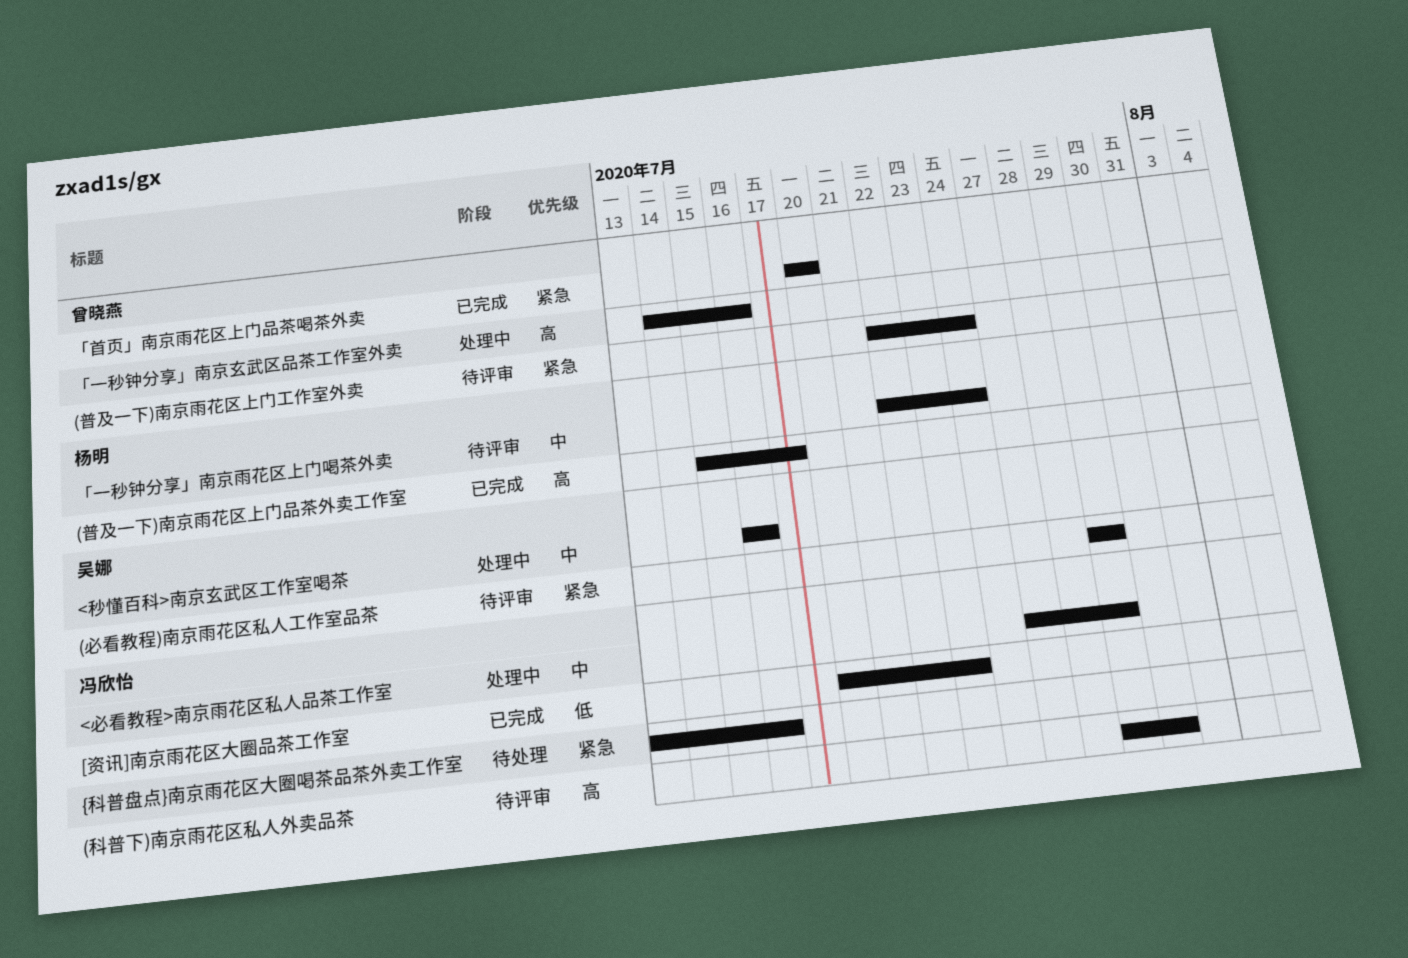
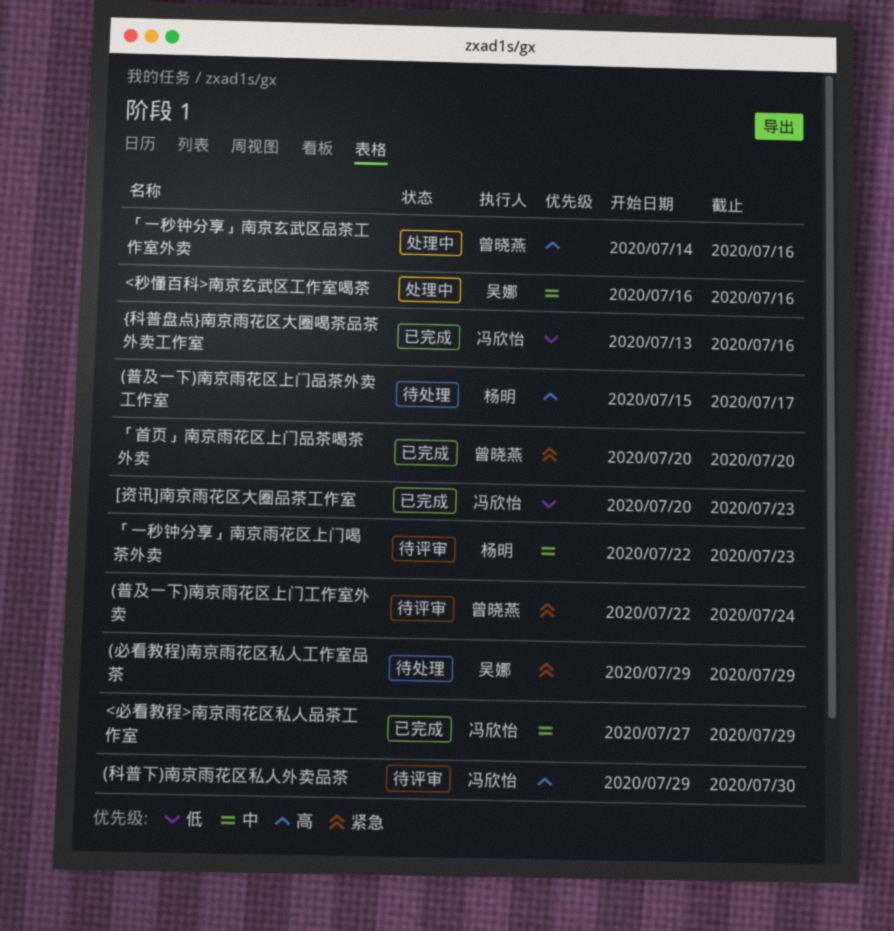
(必看教程)南京雨花区私人工作室品茶, status: 待评审 -> 待处理
(普及一下)南京雨花区上门品茶外卖工作室, status: 已完成 -> 待处理
<必看教程>南京雨花区私人品茶工作室, status: 处理中 -> 已完成
{科普盘点}南京雨花区大圈喝茶品茶外卖工作室, status: 待处理 -> 已完成
{科普盘点}南京雨花区大圈喝茶品茶外卖工作室, priority: 紧急 -> 低
「一秒钟分享」南京雨花区上门喝茶外卖, due: Jul 24 -> Jul 23

